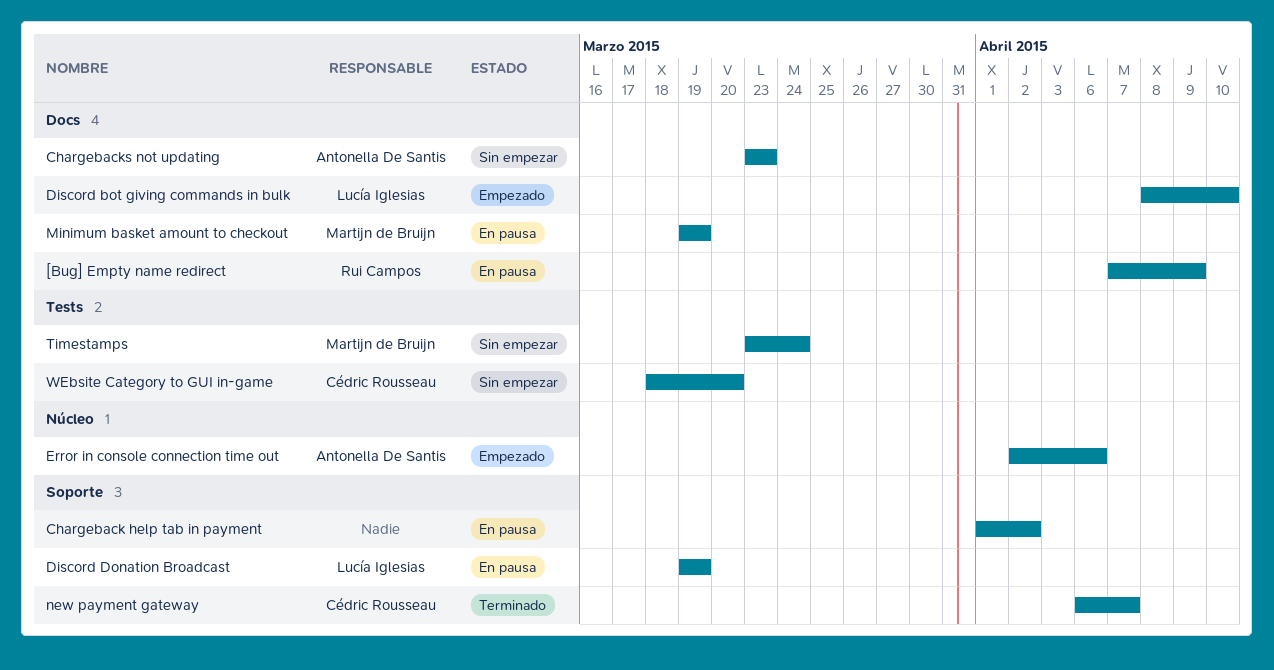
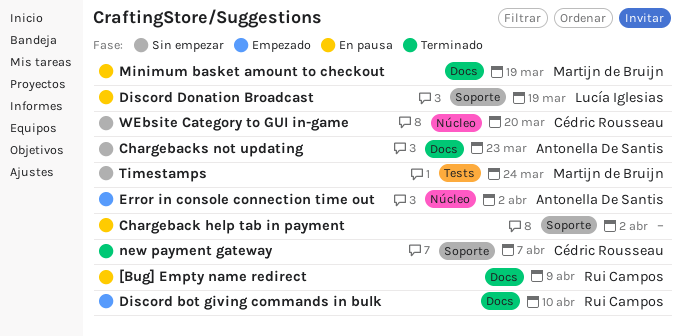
Discord bot giving commands in bulk, owner: Lucía Iglesias -> Rui Campos
Error in console connection time out, due: Apr 6 -> Apr 2
WEbsite Category to GUI in-game, label: Tests -> Núcleo

